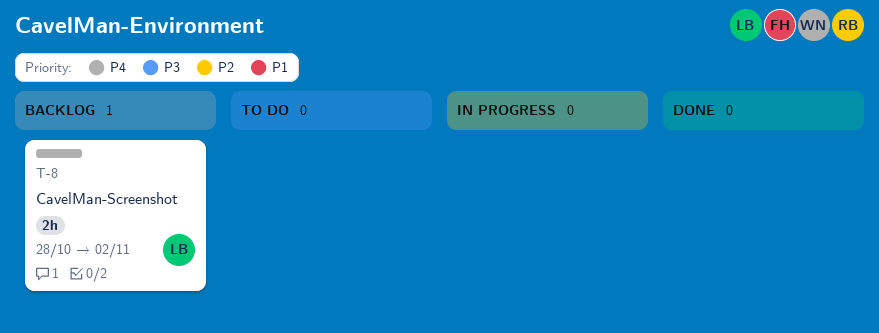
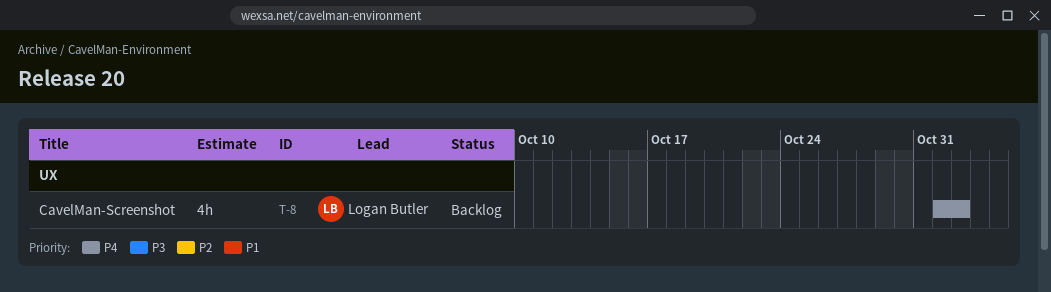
T-8, estimate: 2h -> 4h
T-8, start: Oct 28 -> Nov 1

